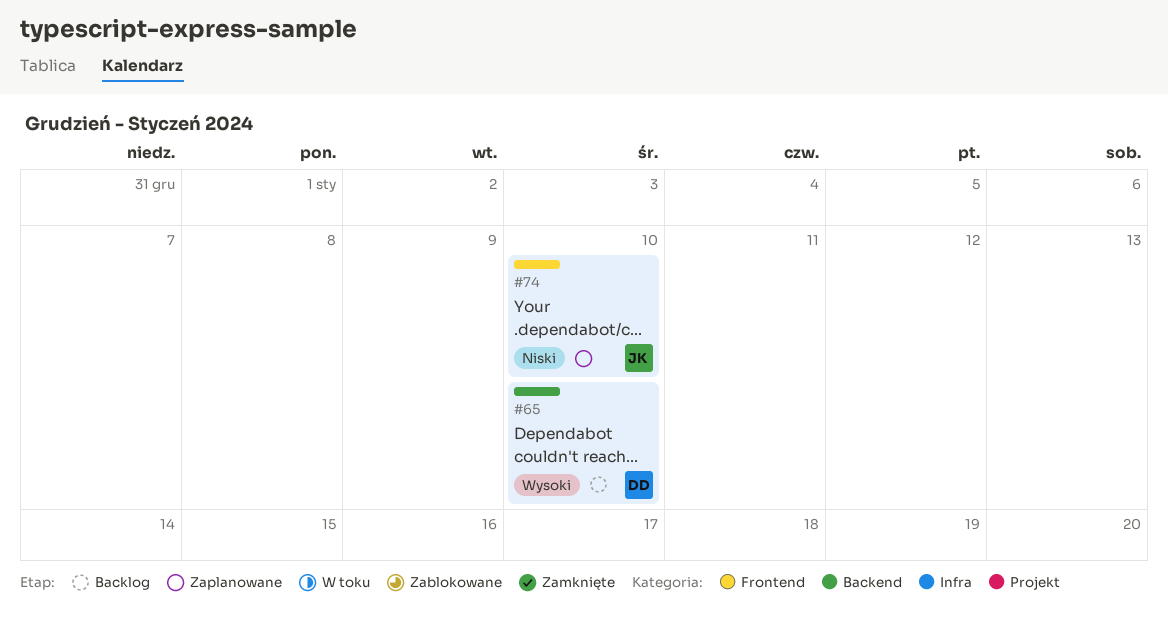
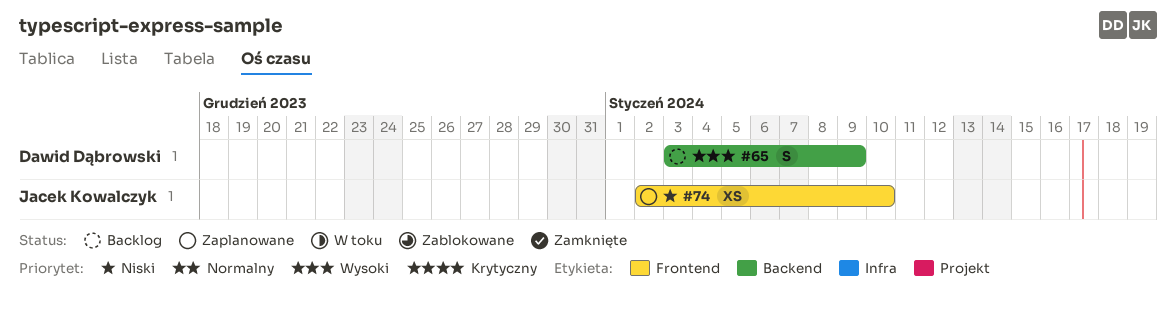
#65, due: Jan 10 -> Jan 9

